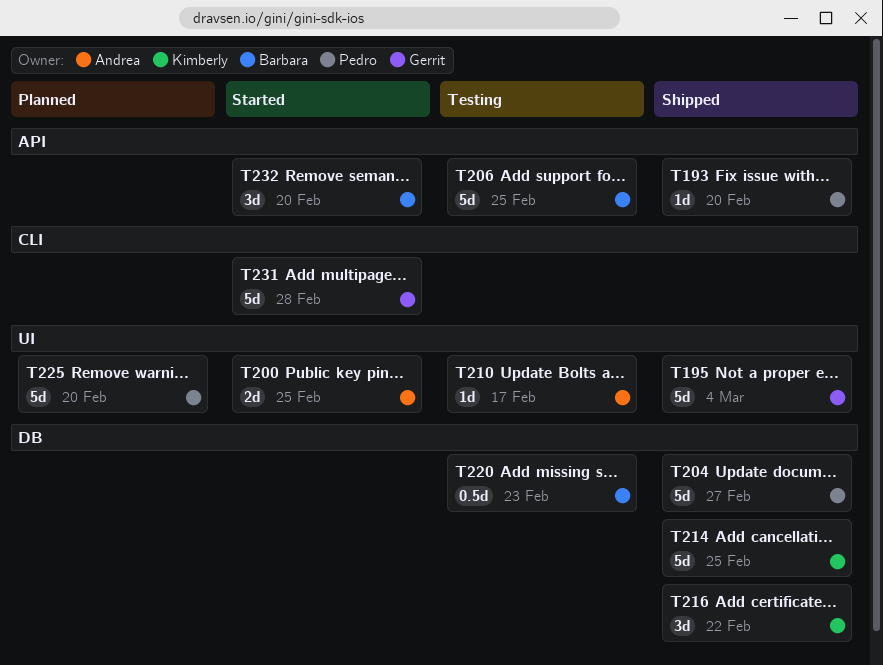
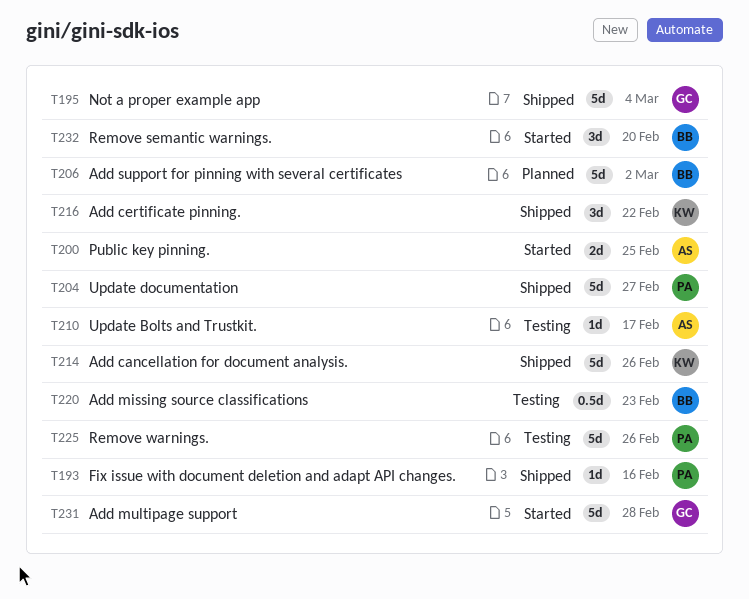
T193, due: Feb 20 -> Feb 16
T206, status: Testing -> Planned
T206, due: Feb 25 -> Mar 2
T214, due: Feb 25 -> Feb 26
T225, status: Planned -> Testing
T225, due: Feb 20 -> Feb 26

